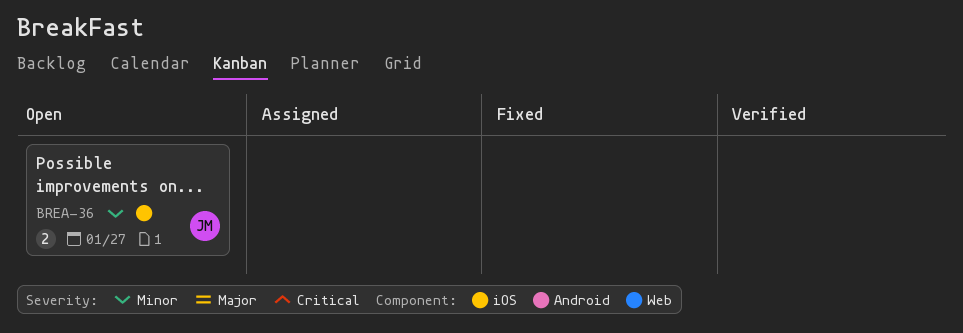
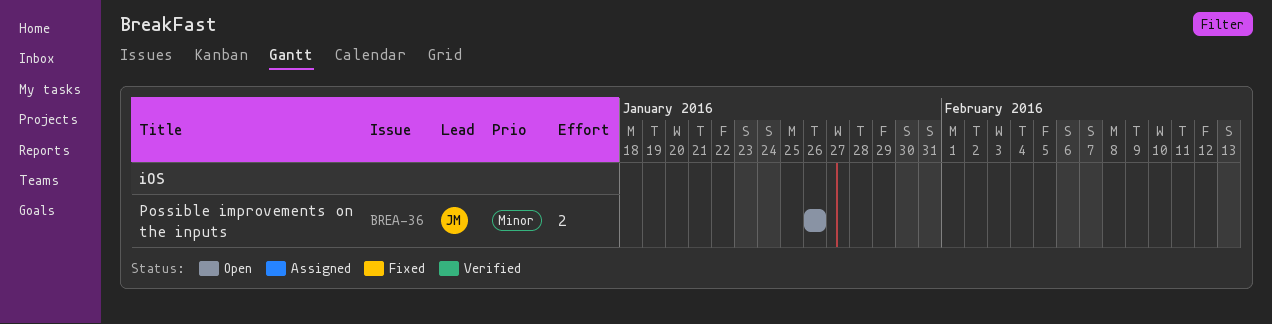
BREA-36, due: Jan 27 -> Jan 26

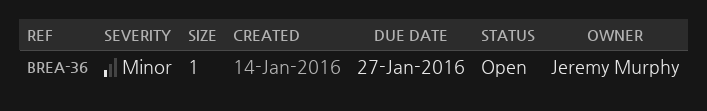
BREA-36, estimate: 2 -> 1
BREA-36, due: Jan 26 -> Jan 27

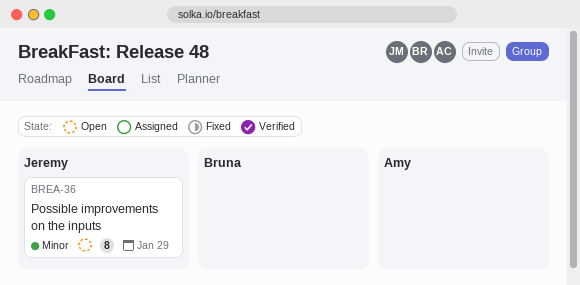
BREA-36, estimate: 1 -> 8
BREA-36, due: Jan 27 -> Jan 29

